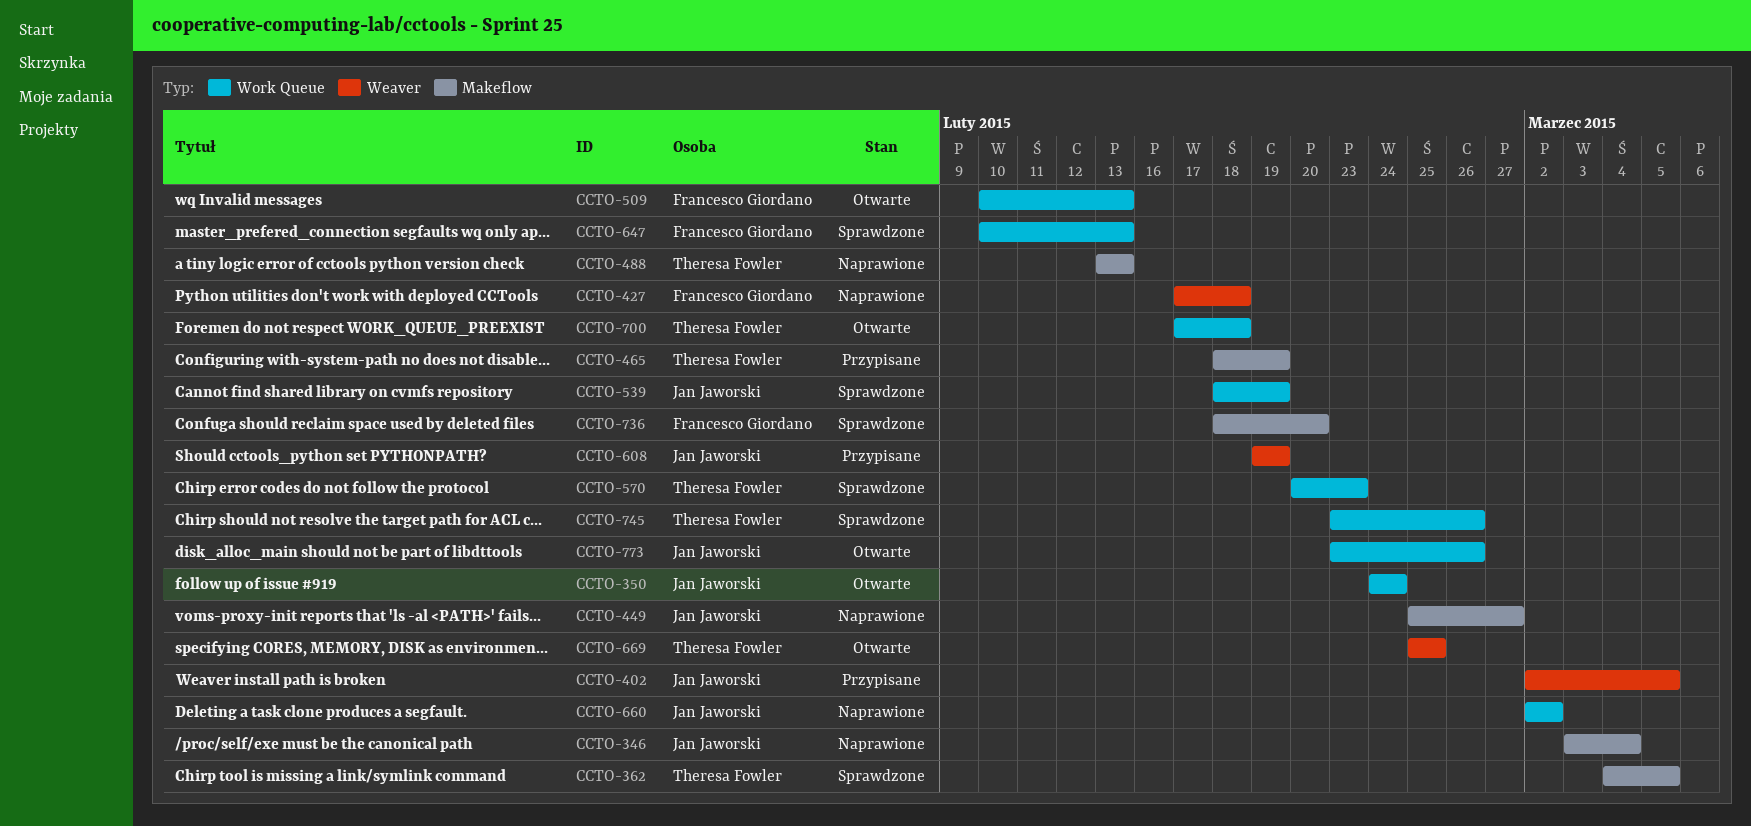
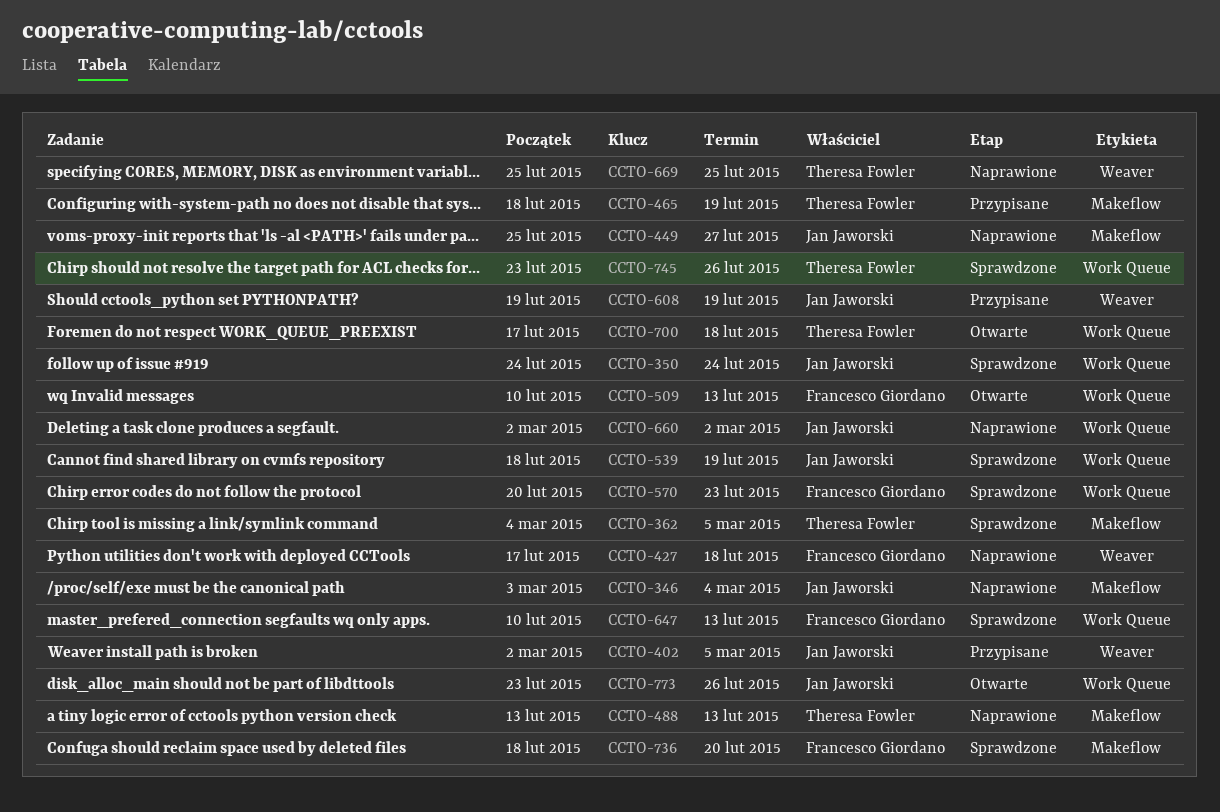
CCTO-350, status: Otwarte -> Sprawdzone
CCTO-570, owner: Theresa Fowler -> Francesco Giordano
CCTO-669, status: Otwarte -> Naprawione

